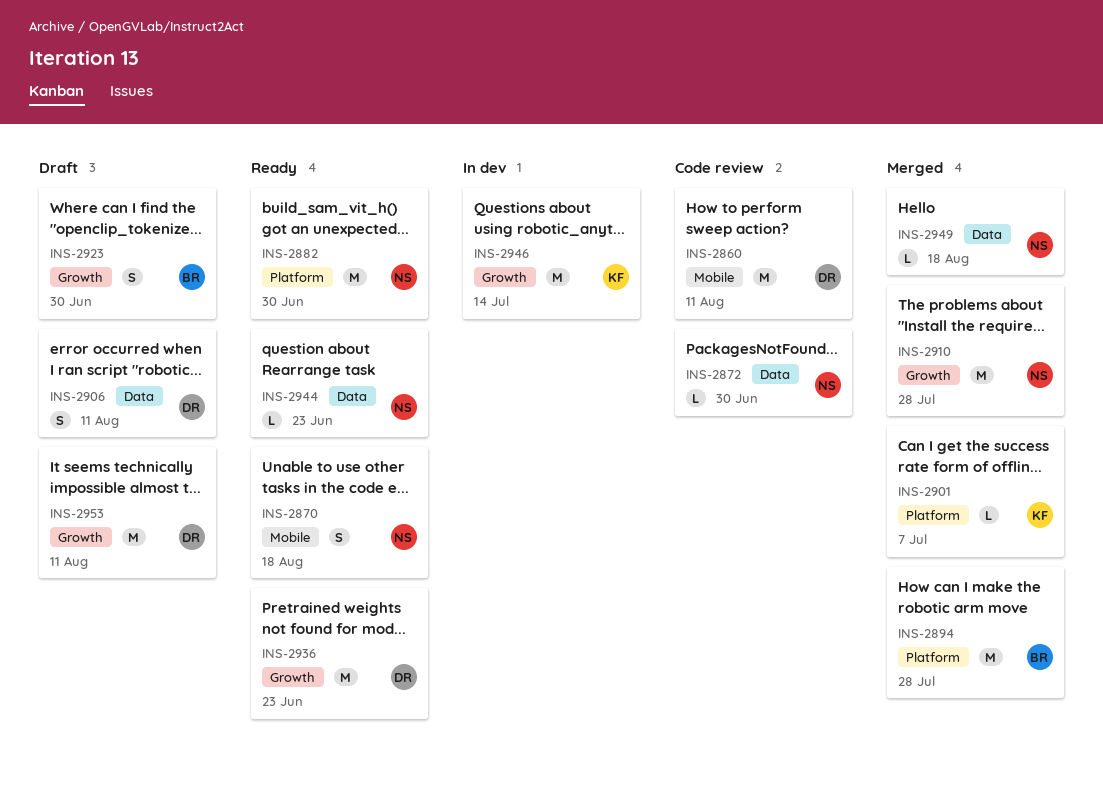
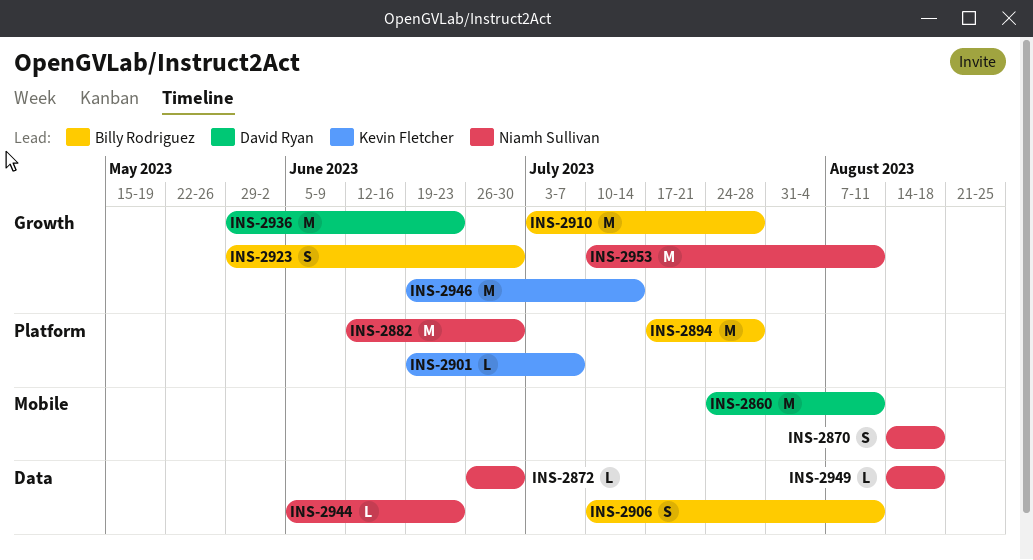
INS-2906, owner: David Ryan -> Billy Rodriguez
INS-2910, owner: Niamh Sullivan -> Billy Rodriguez
INS-2953, owner: David Ryan -> Niamh Sullivan

